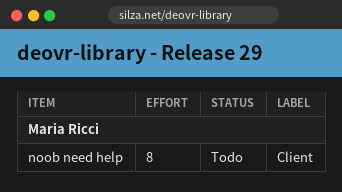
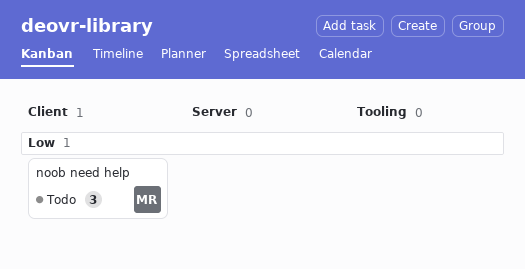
noob need help, estimate: 8 -> 3

